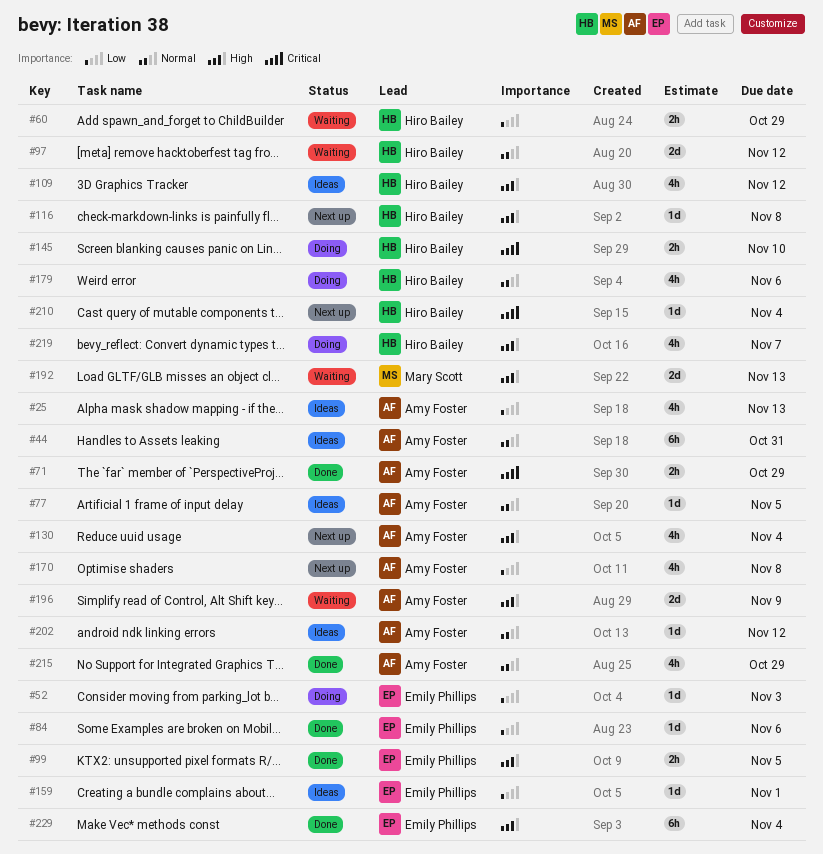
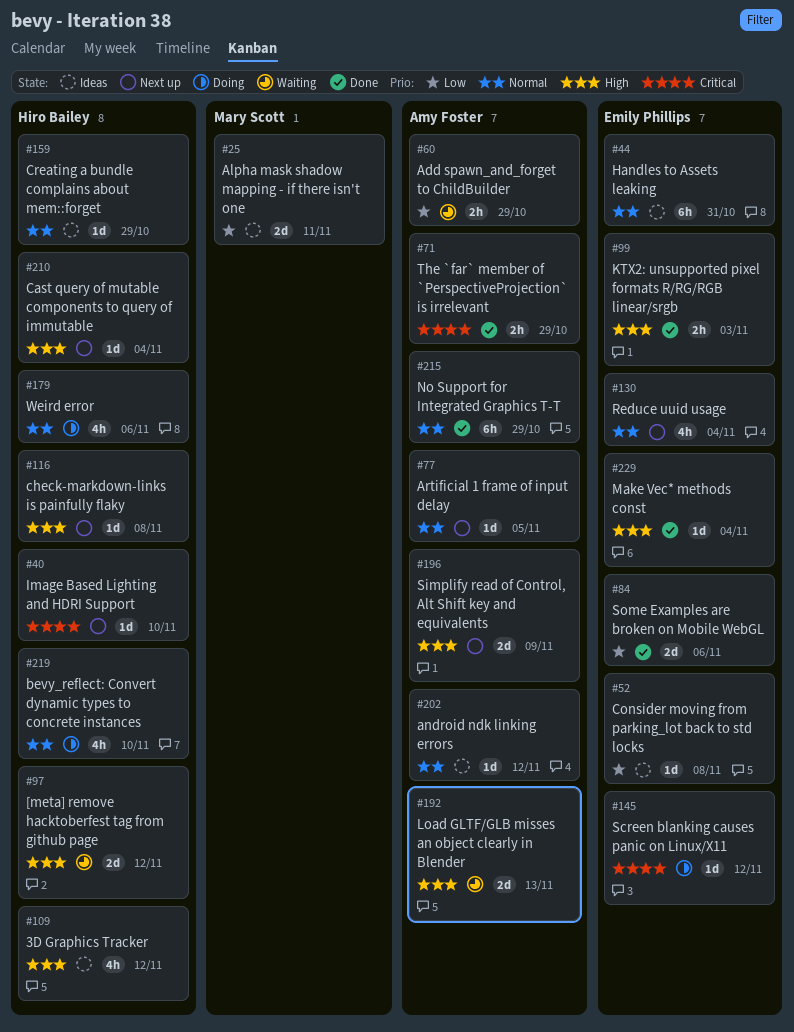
#25, owner: Amy Foster -> Mary Scott
#25, estimate: 4h -> 2d
#25, due: Nov 13 -> Nov 11
#40: none -> present
#44, owner: Amy Foster -> Emily Phillips
#52, status: Doing -> Ideas
#52, due: Nov 3 -> Nov 8
#60, owner: Hiro Bailey -> Amy Foster
#77, status: Ideas -> Next up
#84, estimate: 1d -> 2d
#97, priority: Normal -> High
#99, due: Nov 5 -> Nov 3
#130, owner: Amy Foster -> Emily Phillips
#130, priority: High -> Normal
#145, owner: Hiro Bailey -> Emily Phillips
#145, estimate: 2h -> 1d
#145, due: Nov 10 -> Nov 12
#159, owner: Emily Phillips -> Hiro Bailey
#159, priority: Low -> Normal
#159, due: Nov 1 -> Oct 29
#170: present -> none
#192, owner: Mary Scott -> Amy Foster
#196, status: Waiting -> Next up
#210, priority: Critical -> High
#215, estimate: 4h -> 6h
#219, priority: High -> Normal
#219, due: Nov 7 -> Nov 10
#229, estimate: 6h -> 1d

